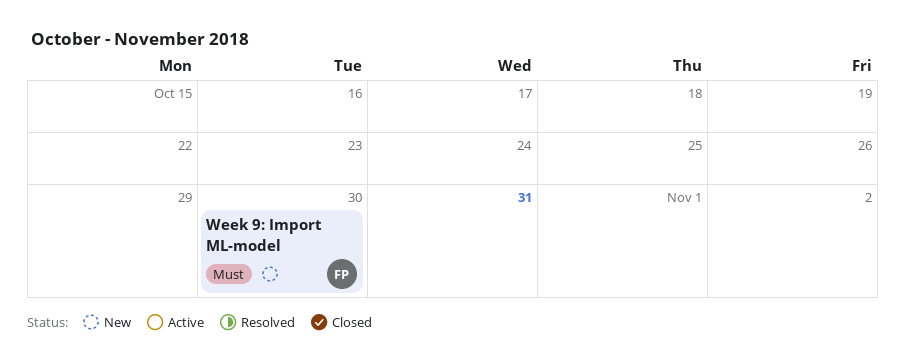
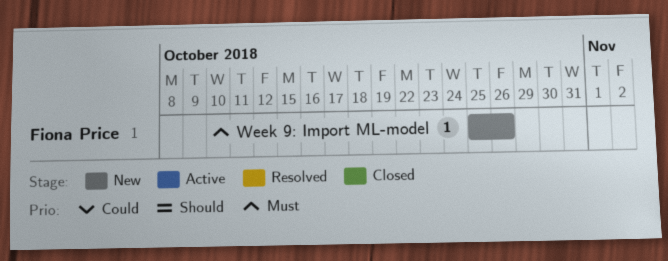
Week 9: Import ML-model, due: Oct 30 -> Oct 26

